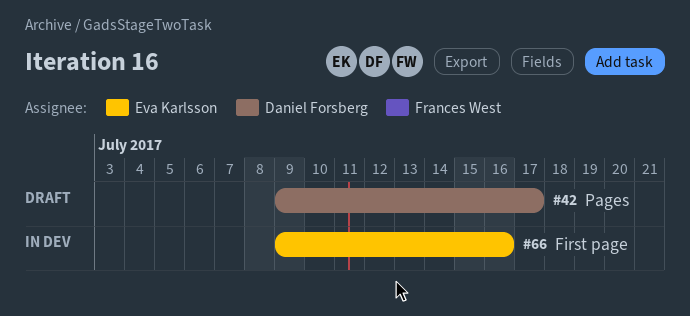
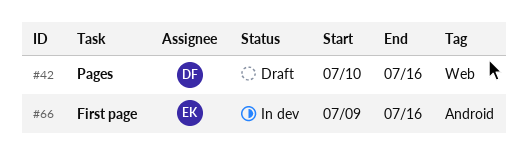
#42, start: Jul 9 -> Jul 10
#42, due: Jul 17 -> Jul 16

